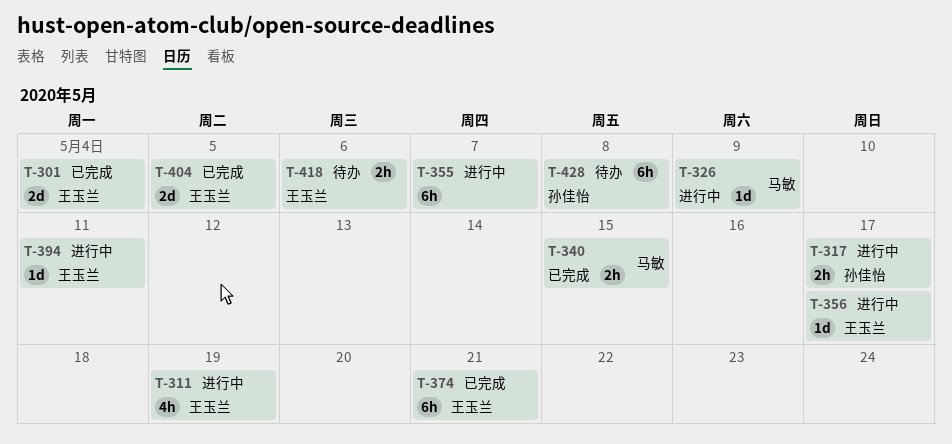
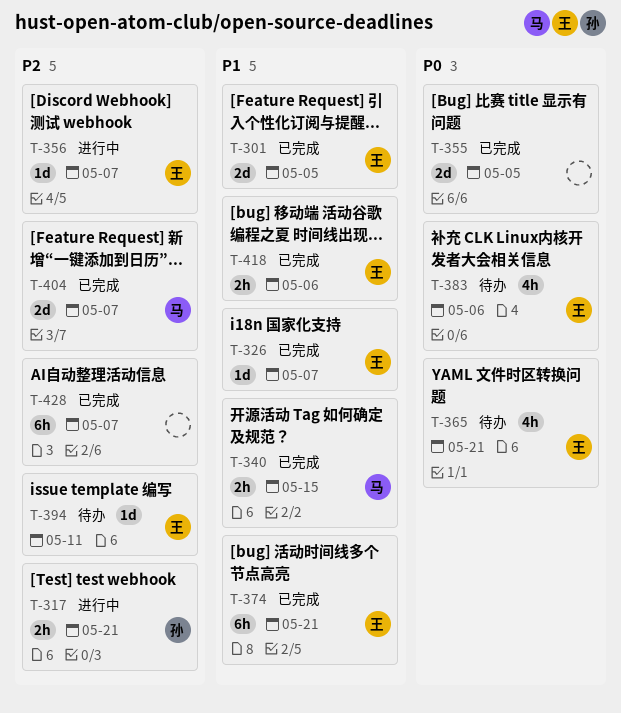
T-301, due: May 4 -> May 5
T-311: present -> none
T-317, due: May 17 -> May 21
T-326, status: 进行中 -> 已完成
T-326, owner: 马敏 -> 王玉兰
T-326, due: May 9 -> May 7
T-355, status: 进行中 -> 已完成
T-355, estimate: 6h -> 2d
T-355, due: May 7 -> May 5
T-356, due: May 17 -> May 7
T-365: none -> present
T-383: none -> present
T-394, status: 进行中 -> 待办
T-404, owner: 王玉兰 -> 马敏
T-404, due: May 5 -> May 7
T-418, status: 待办 -> 已完成
T-428, status: 待办 -> 已完成
T-428, owner: 孙佳怡 -> none
T-428, due: May 8 -> May 7

